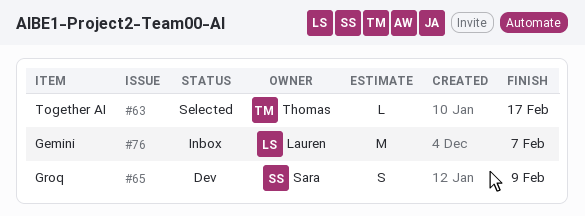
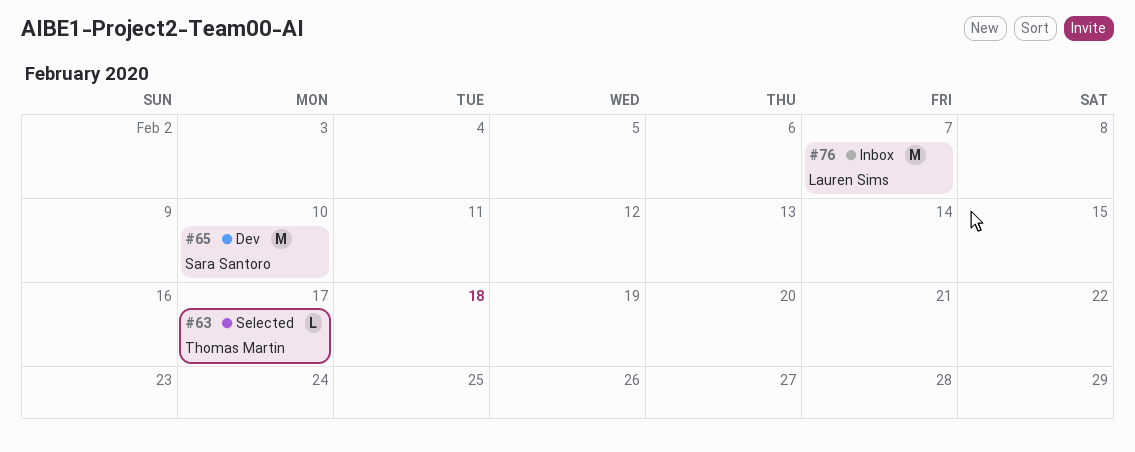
#65, estimate: S -> M
#65, due: Feb 9 -> Feb 10

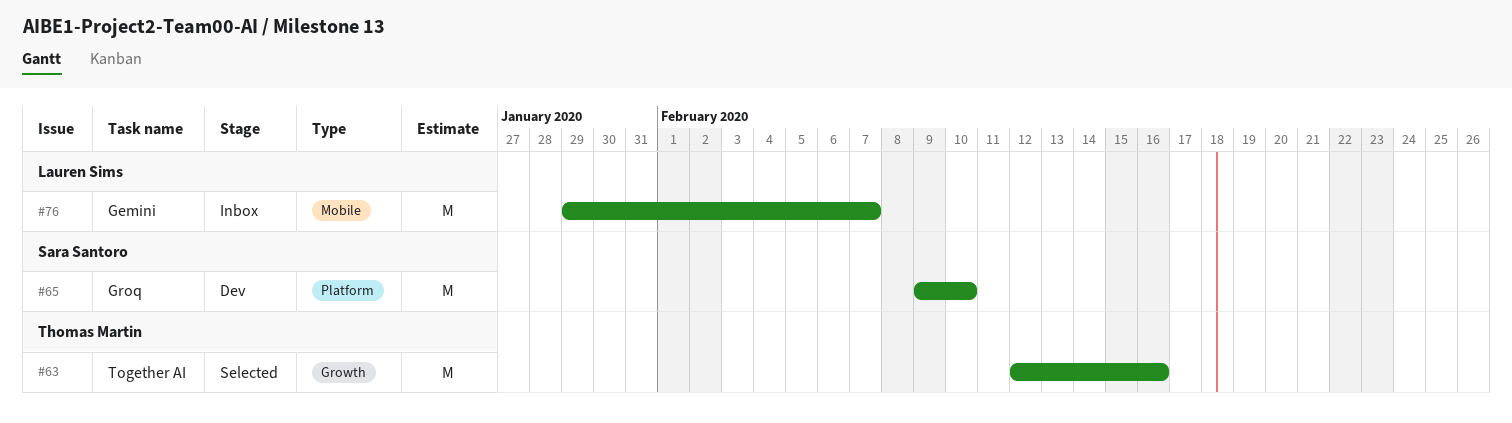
#63, estimate: L -> M
#63, due: Feb 17 -> Feb 16

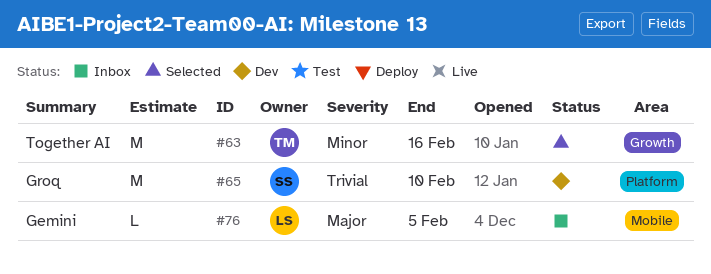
#76, estimate: M -> L
#76, due: Feb 7 -> Feb 5

